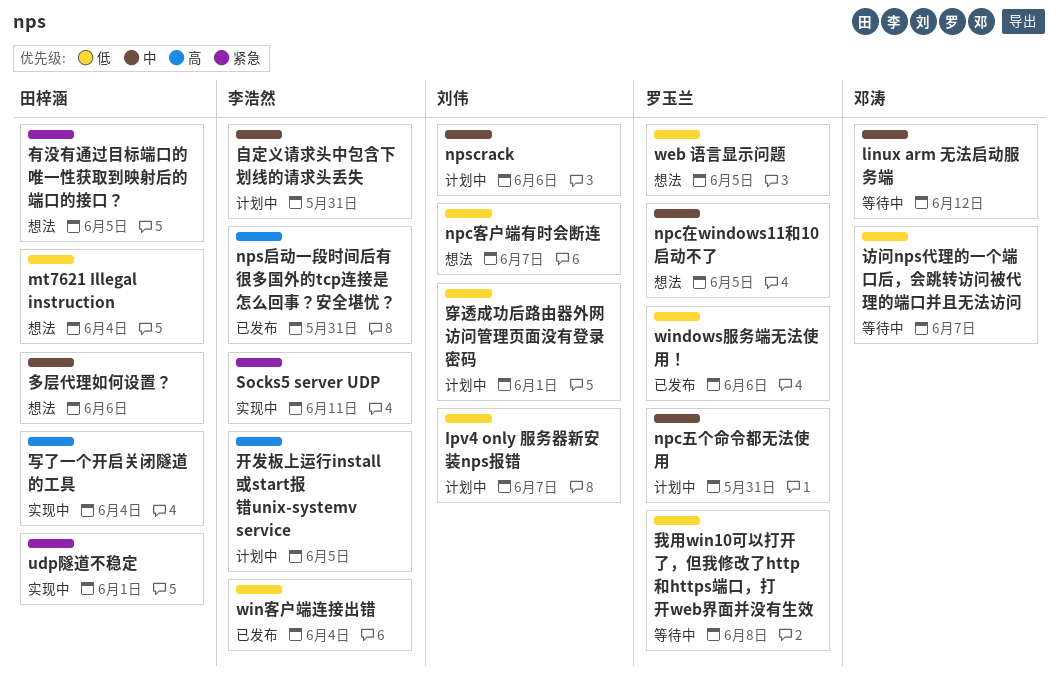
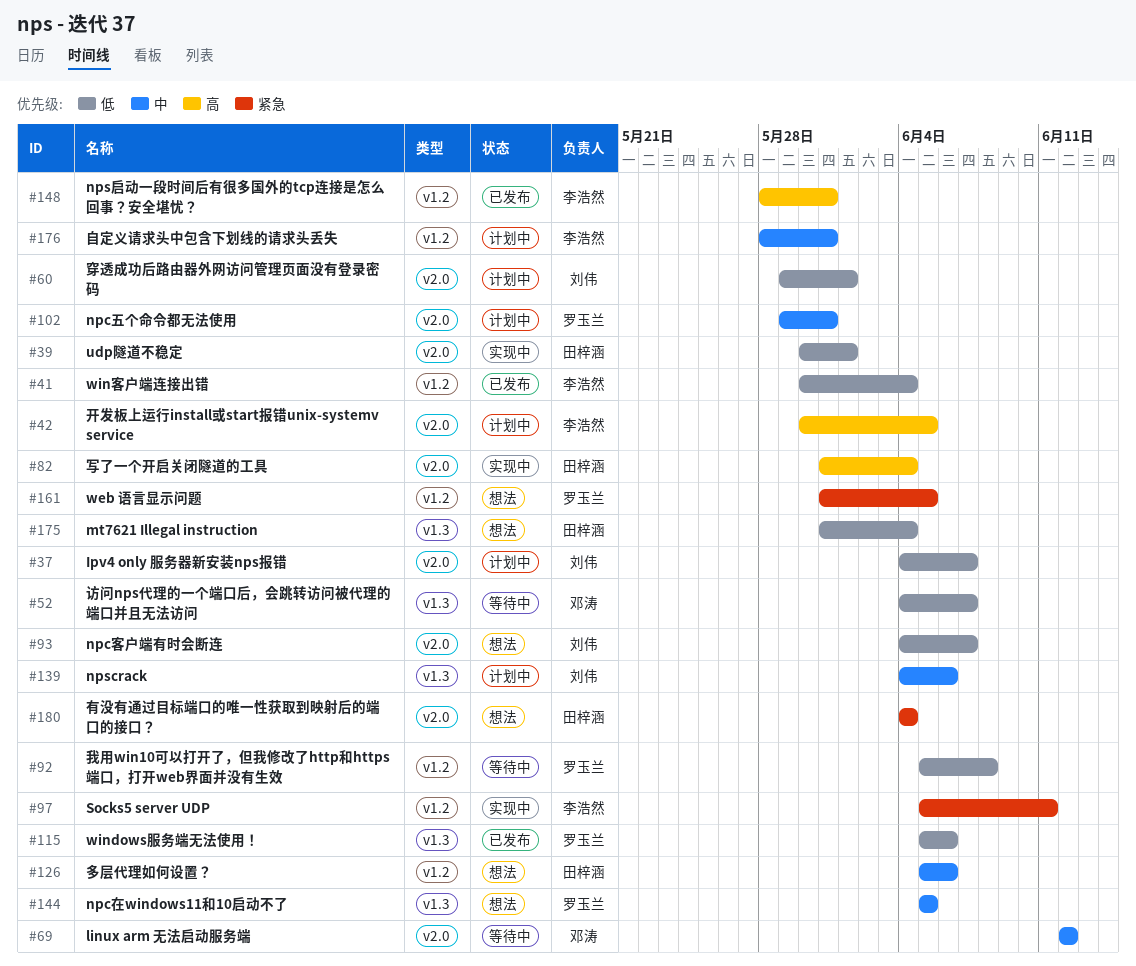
udp隧道不稳定, priority: 紧急 -> 低
web 语言显示问题, priority: 低 -> 紧急
有没有通过目标端口的唯一性获取到映射后的端口的接口？, due: Jun 5 -> Jun 4

